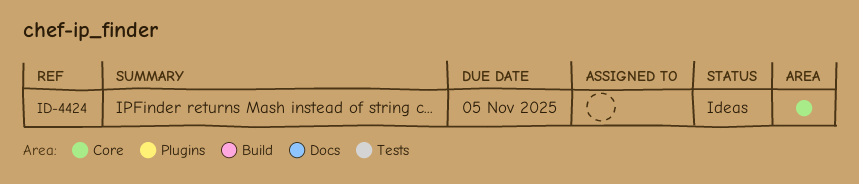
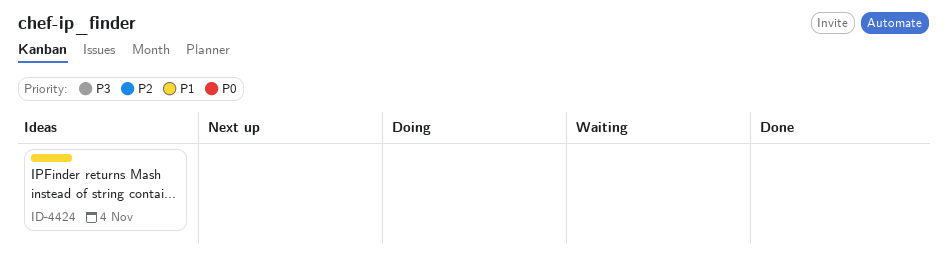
ID-4424, due: Nov 5 -> Nov 4

